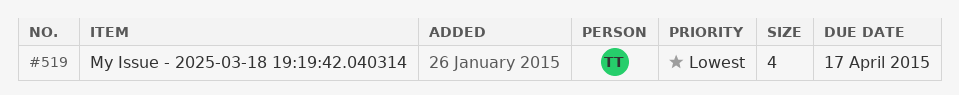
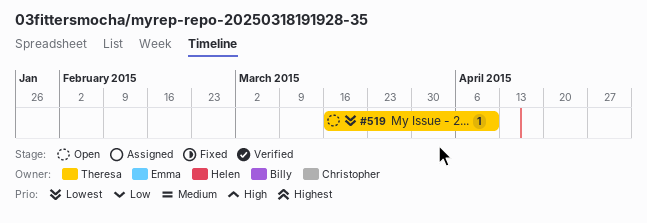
#519, estimate: 4 -> 1
#519, due: Apr 17 -> Apr 10

